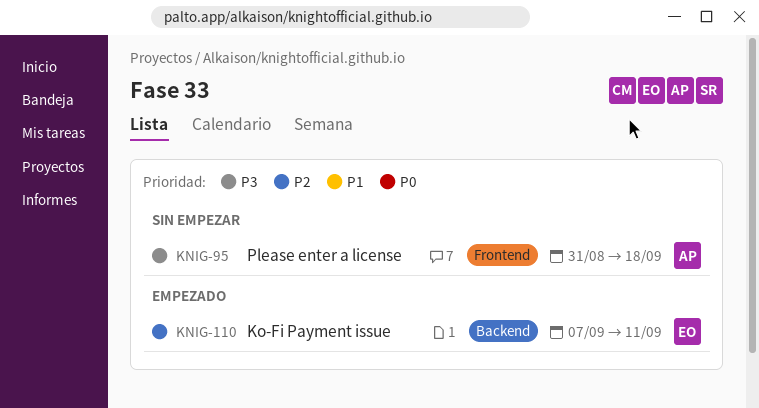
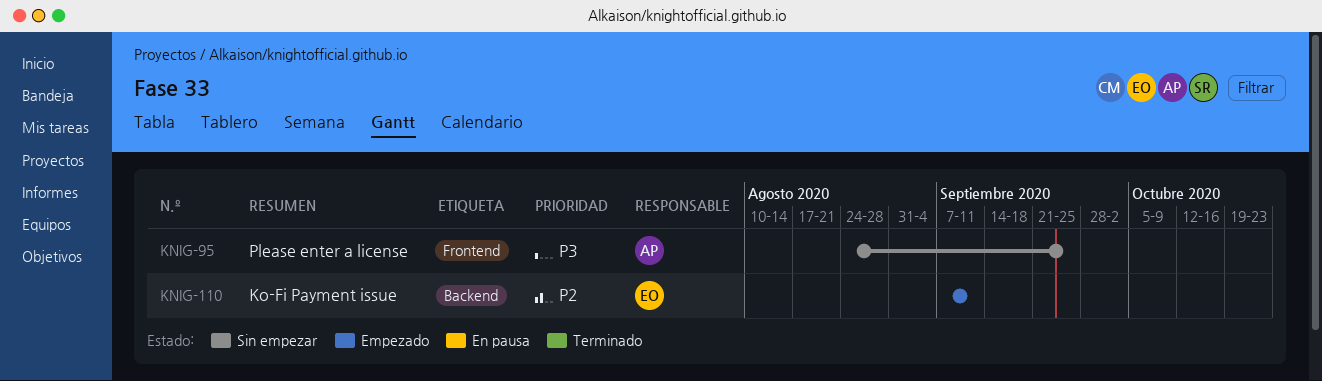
KNIG-95, start: Aug 31 -> Aug 24
KNIG-95, due: Sep 18 -> Sep 25

